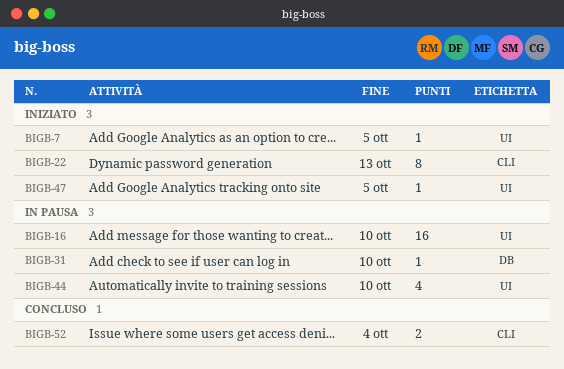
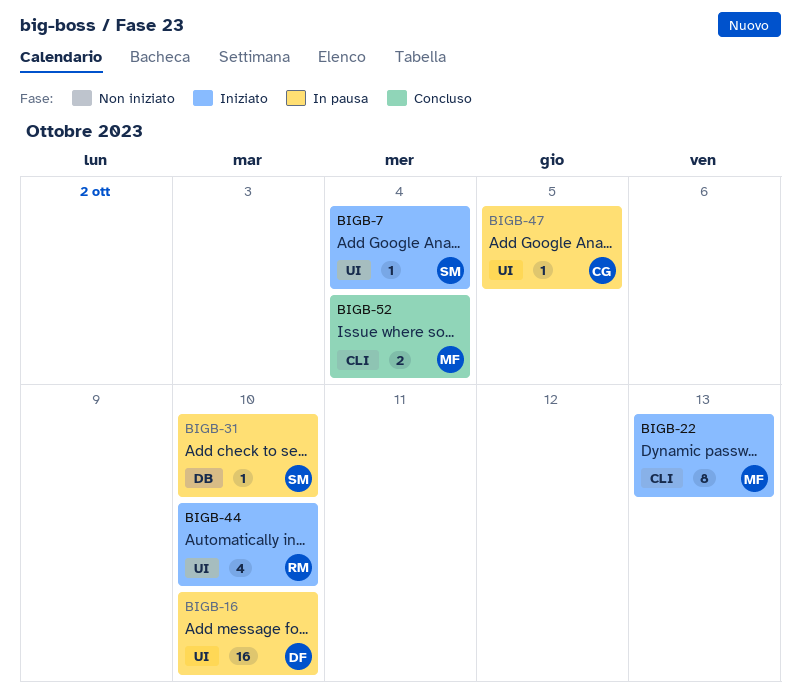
BIGB-7, due: Oct 5 -> Oct 4
BIGB-44, status: In pausa -> Iniziato
BIGB-47, status: Iniziato -> In pausa

